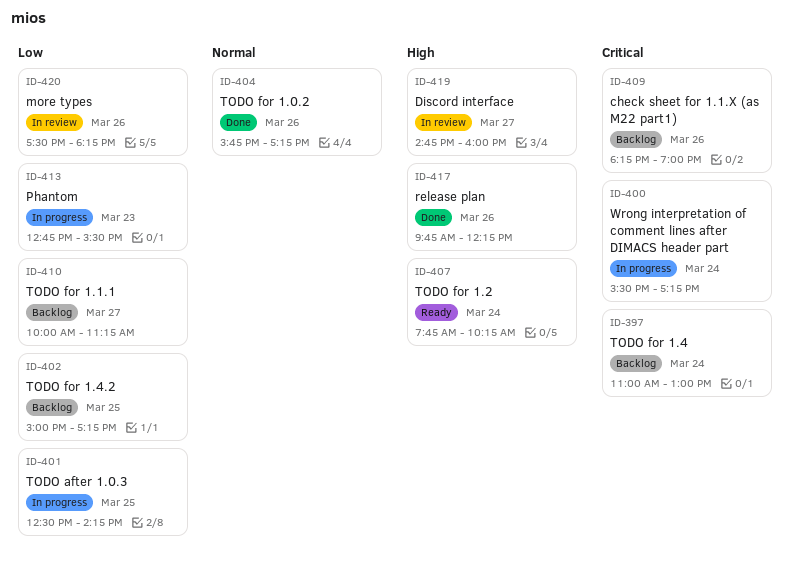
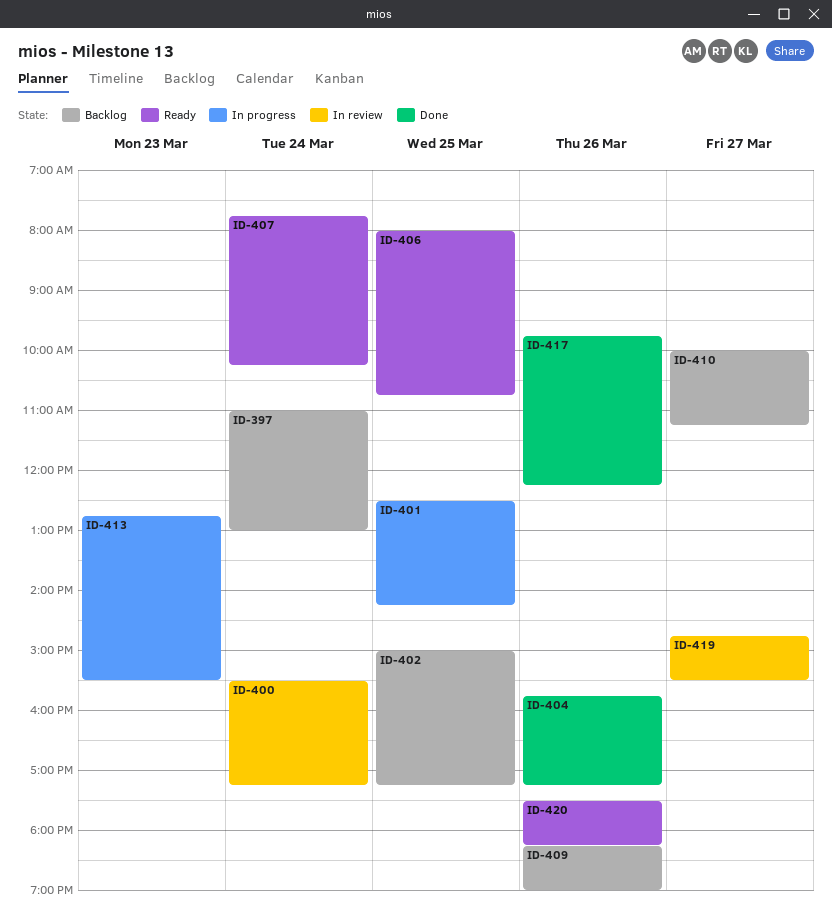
ID-400, status: In progress -> In review
ID-406: none -> present
ID-419, ends: 16:00 -> 15:30
ID-420, status: In review -> Ready

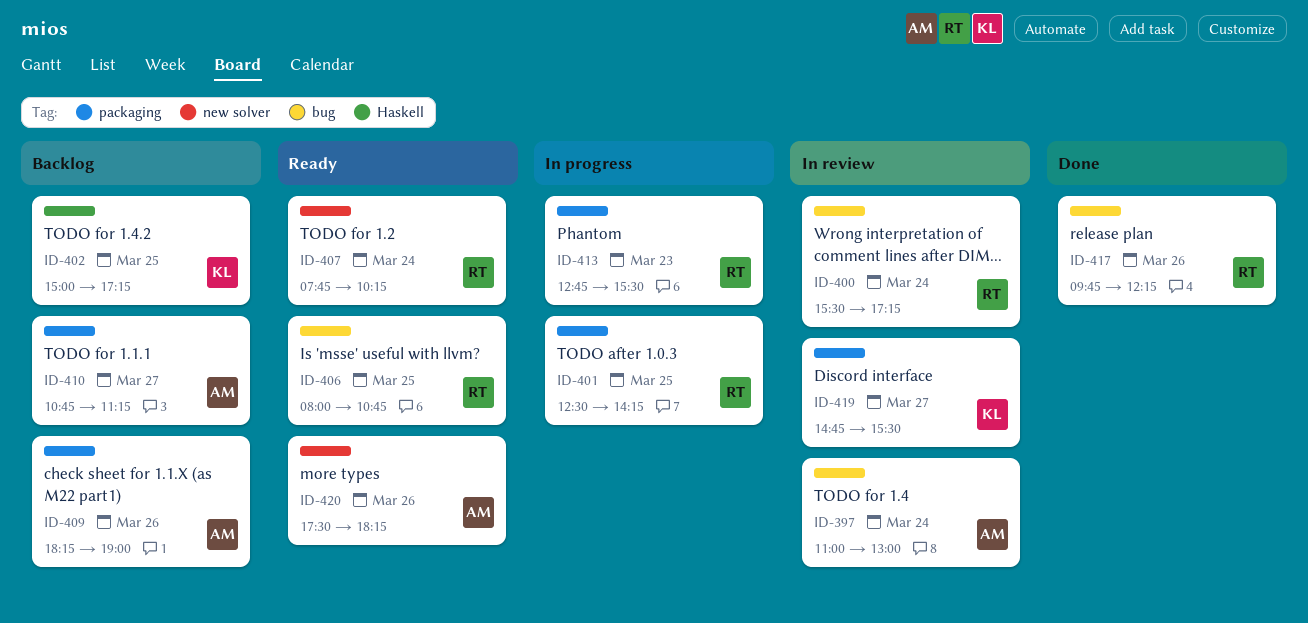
ID-397, status: Backlog -> In review
ID-404: present -> none
ID-410, begins: 10:00 -> 10:45

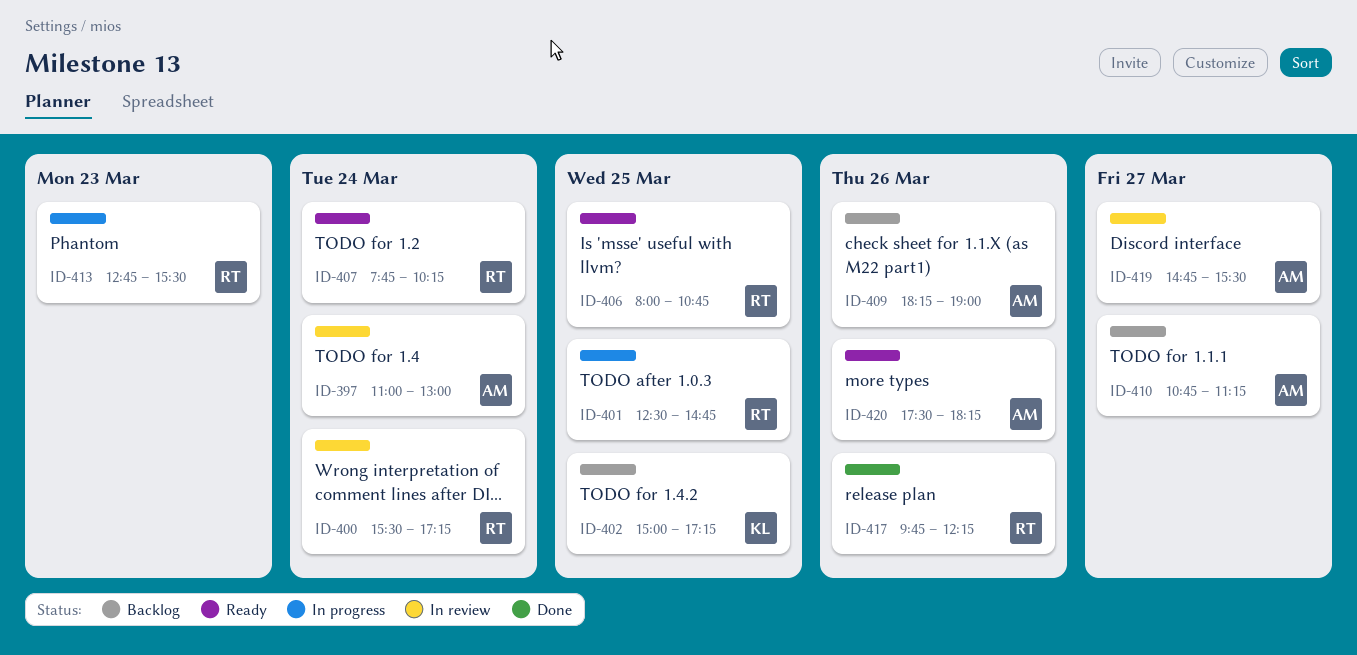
ID-401, ends: 14:15 -> 14:45
ID-419, owner: KL -> AM

